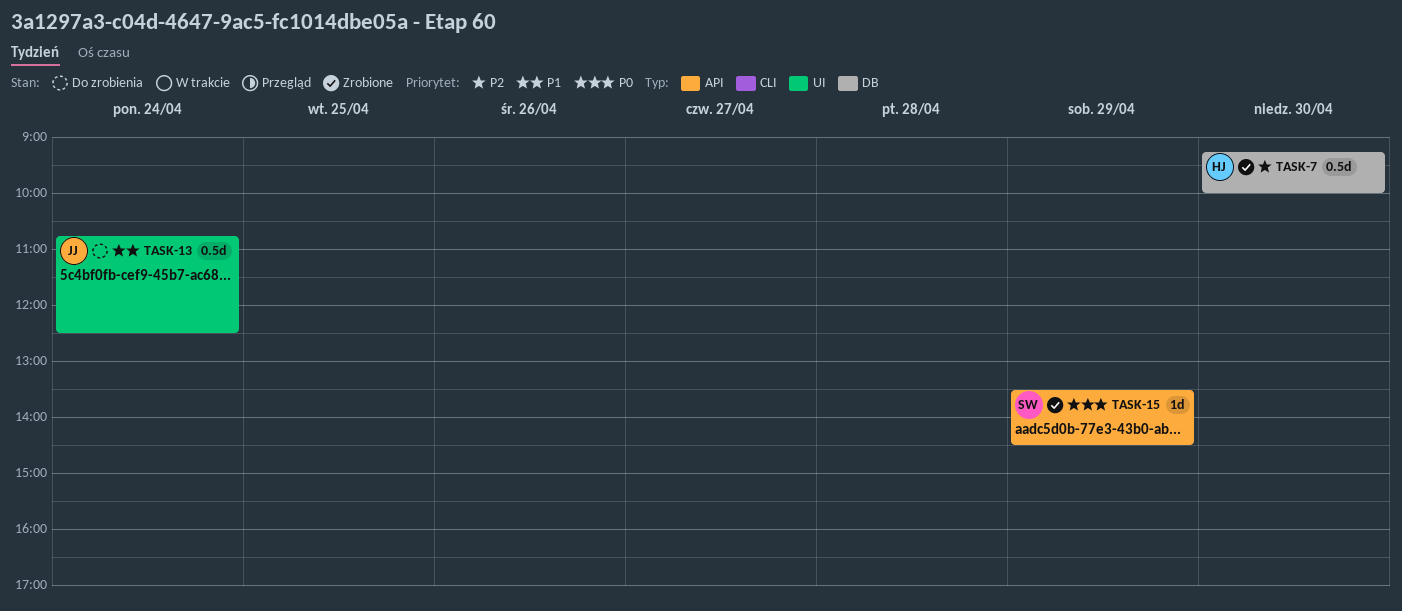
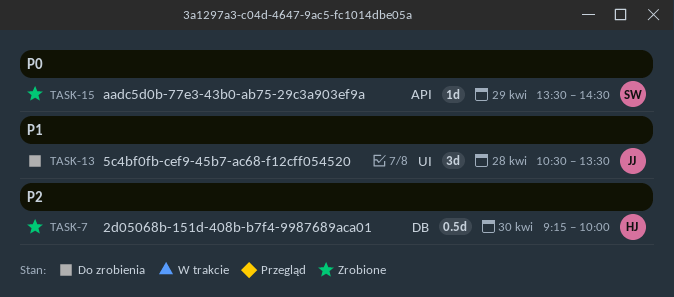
TASK-13, estimate: 0.5d -> 3d
TASK-13, day: Apr 24 -> Apr 28
TASK-13, begins: 10:45 -> 10:30
TASK-13, ends: 12:30 -> 13:30

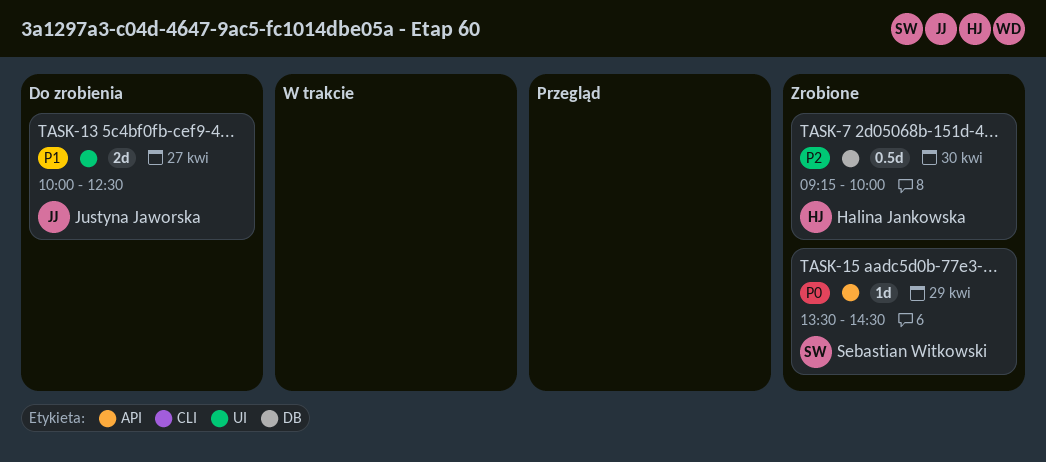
TASK-13, estimate: 3d -> 2d
TASK-13, day: Apr 28 -> Apr 27
TASK-13, begins: 10:30 -> 10:00
TASK-13, ends: 13:30 -> 12:30

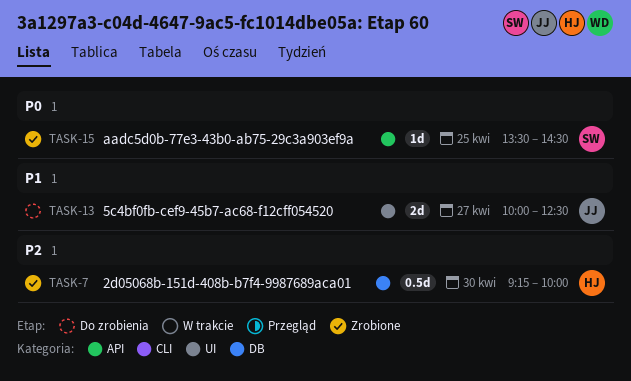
TASK-15, day: Apr 29 -> Apr 25

